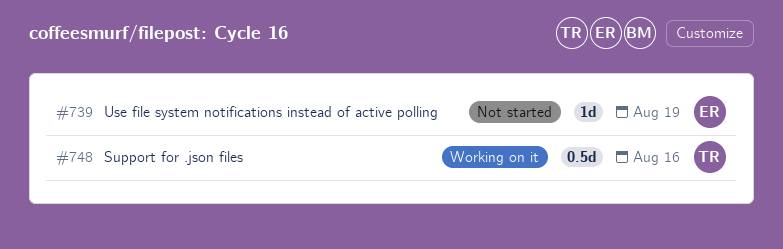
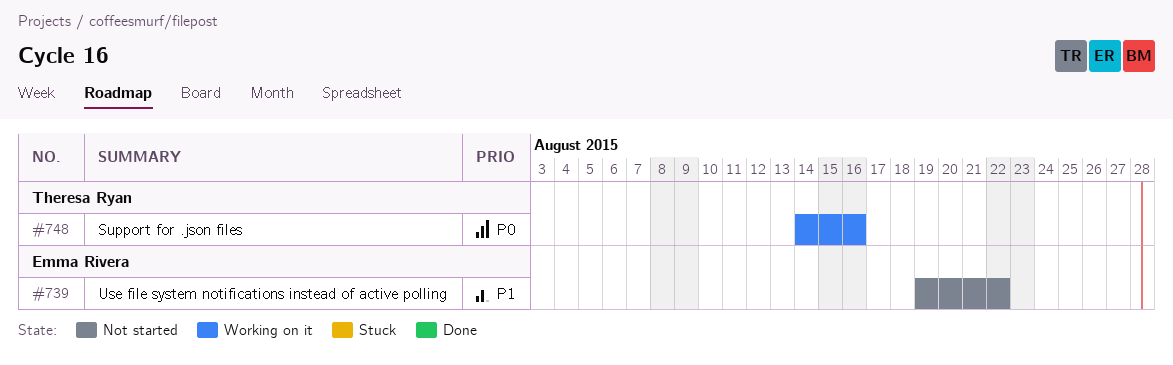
#739, due: Aug 19 -> Aug 22

